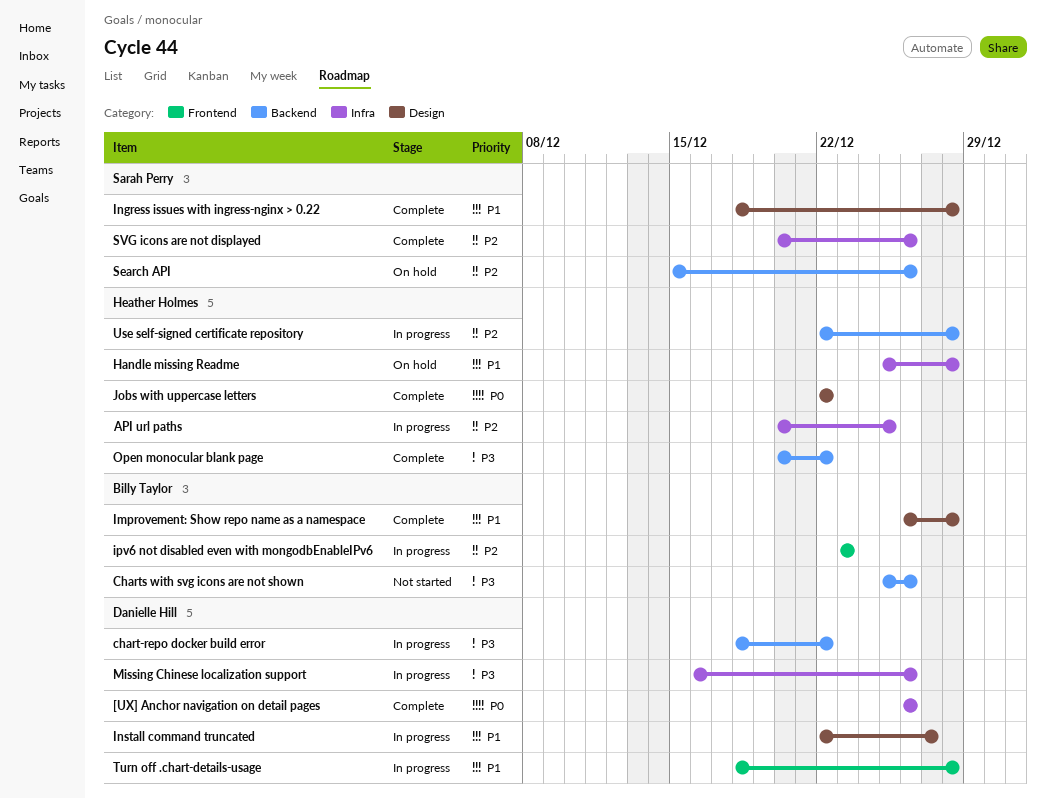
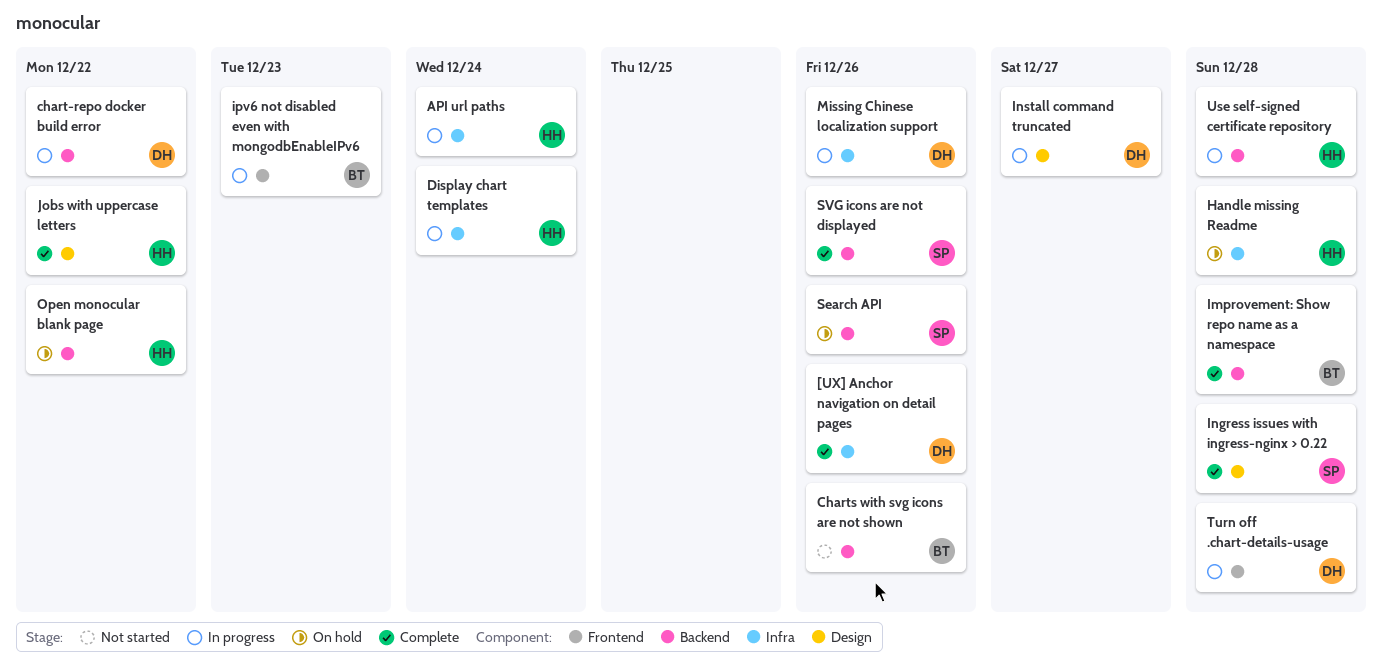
API url paths, due: Dec 25 -> Dec 24
Display chart templates: none -> present
Improvement: Show repo name as a namespace, label: Design -> Backend
Open monocular blank page, status: Complete -> On hold
SVG icons are not displayed, label: Infra -> Backend

